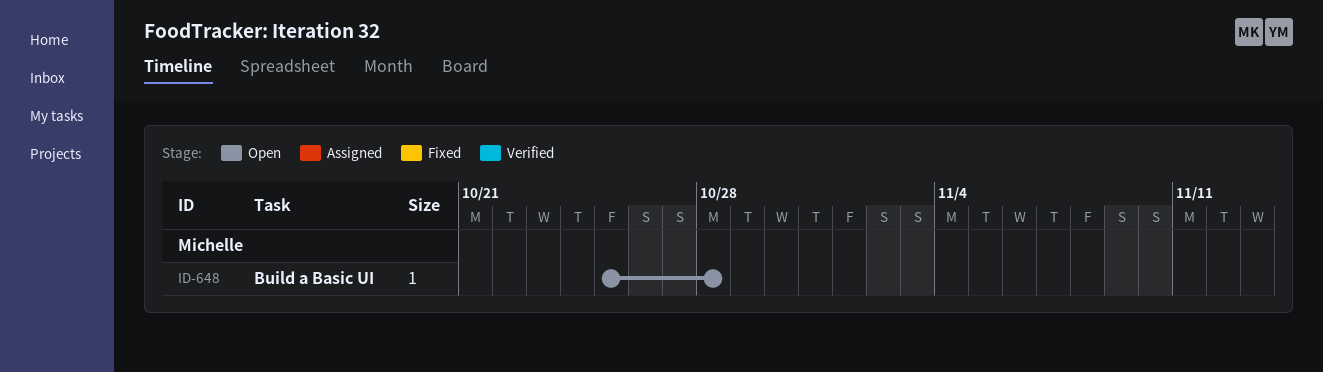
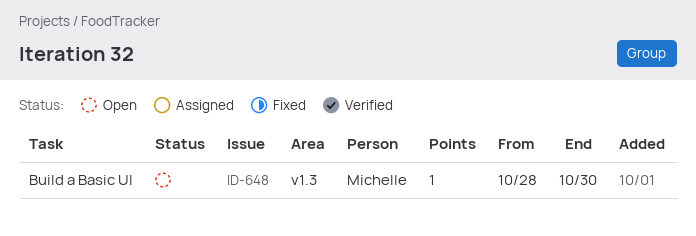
ID-648, start: Oct 25 -> Oct 28
ID-648, due: Oct 28 -> Oct 30

